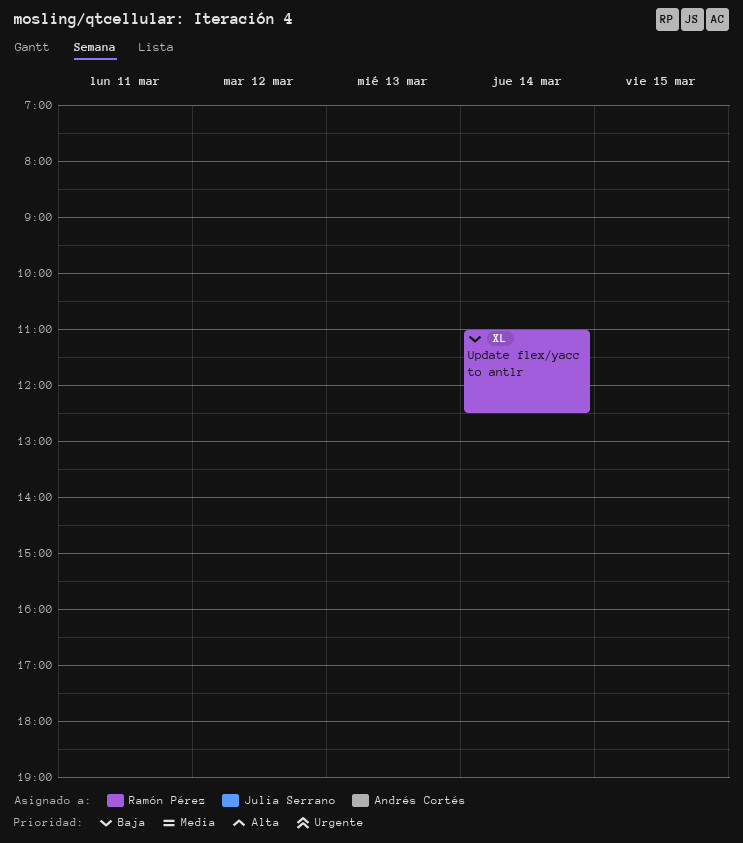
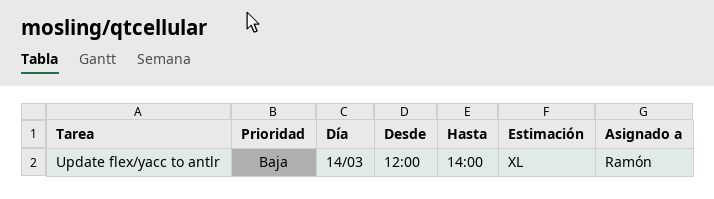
Update flex/yacc to antlr, begins: 11:00 -> 12:00
Update flex/yacc to antlr, ends: 12:30 -> 14:00

